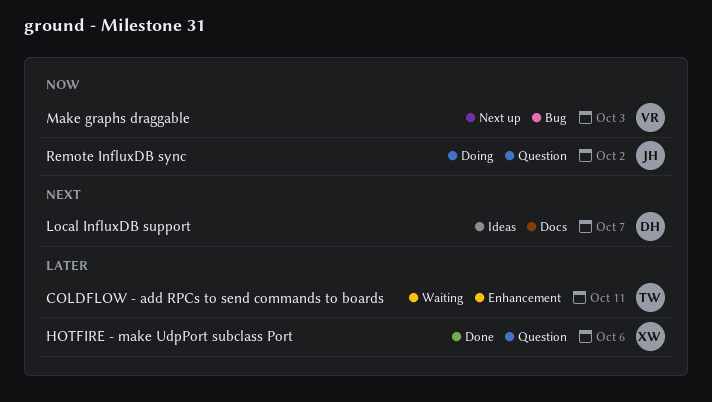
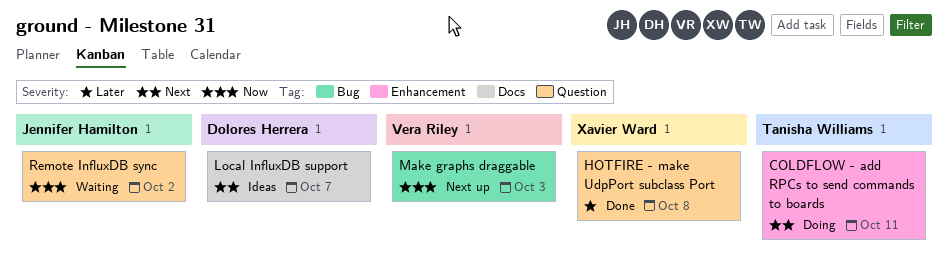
COLDFLOW - add RPCs to send commands to boards, status: Waiting -> Doing
COLDFLOW - add RPCs to send commands to boards, priority: Later -> Next
HOTFIRE - make UdpPort subclass Port, due: Oct 6 -> Oct 8
Remote InfluxDB sync, status: Doing -> Waiting

